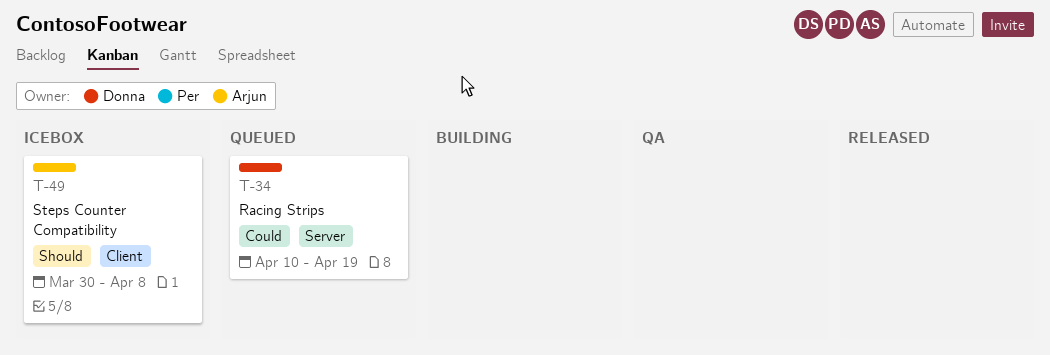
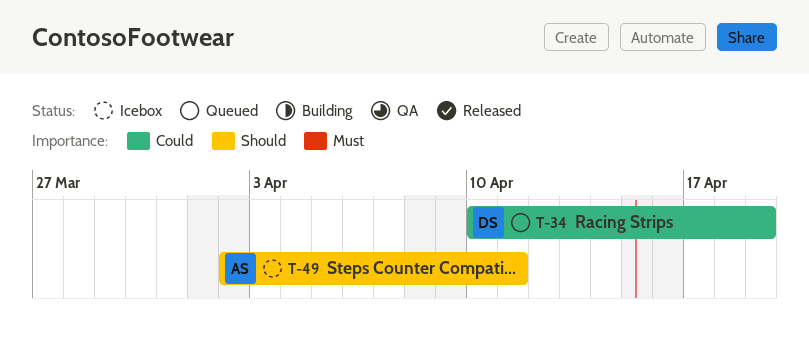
T-49, start: Mar 30 -> Apr 2
T-49, due: Apr 8 -> Apr 11

